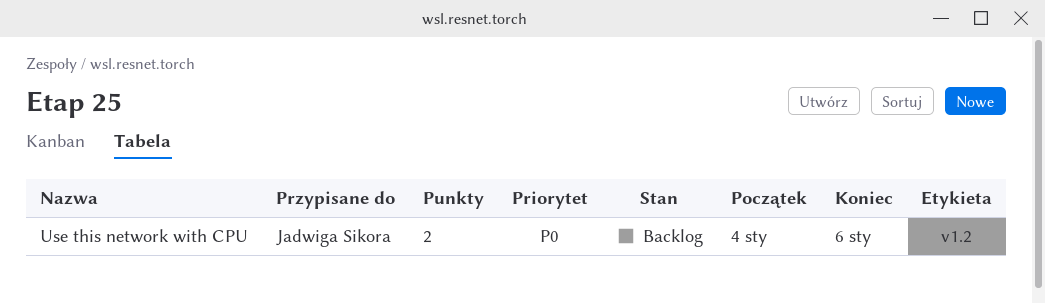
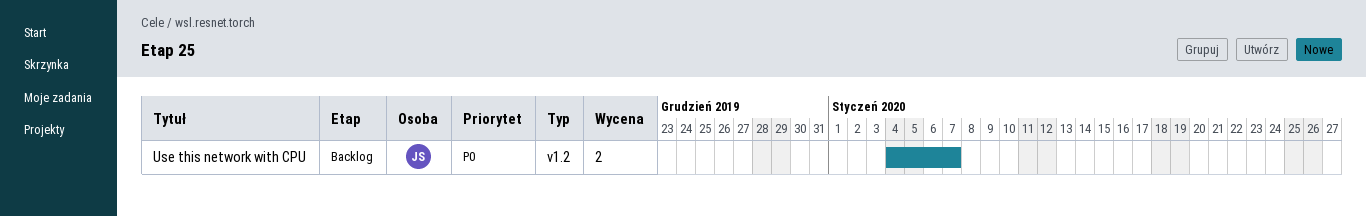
Use this network with CPU, due: Jan 6 -> Jan 7

